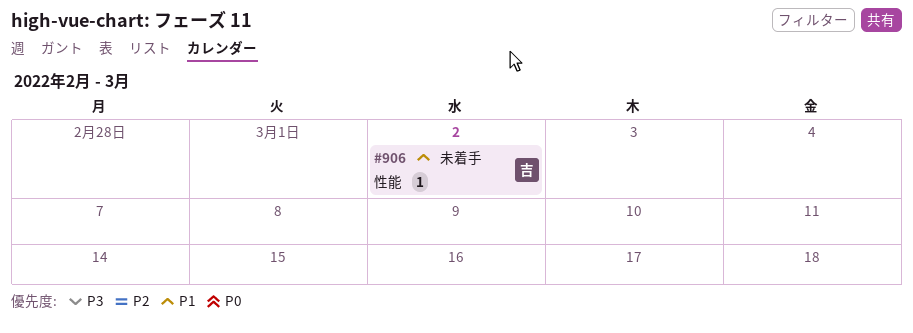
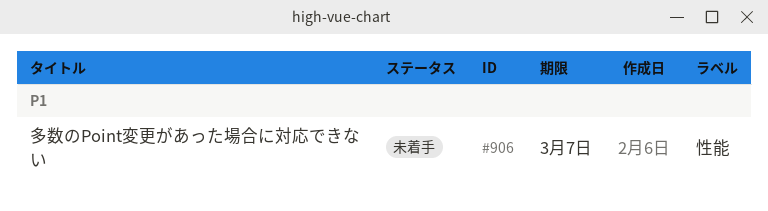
#906, due: Mar 2 -> Mar 7

